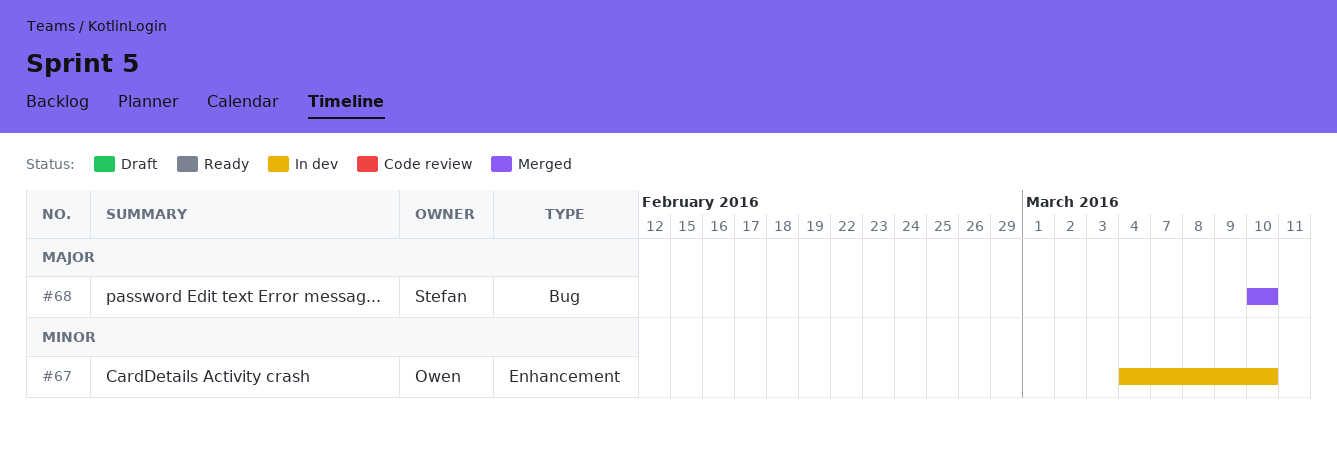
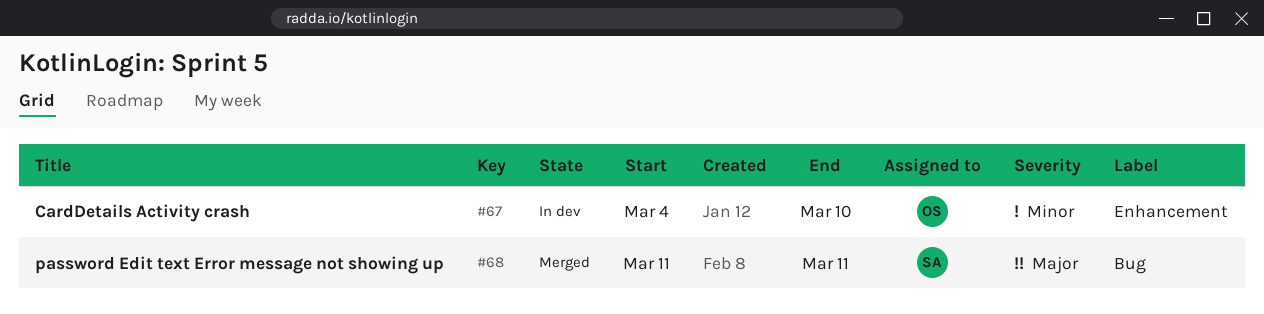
#68, start: Mar 10 -> Mar 11
#68, due: Mar 10 -> Mar 11

